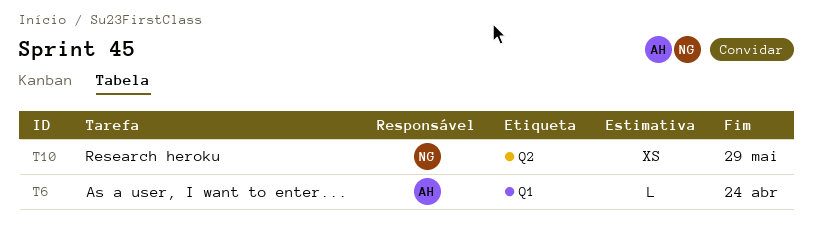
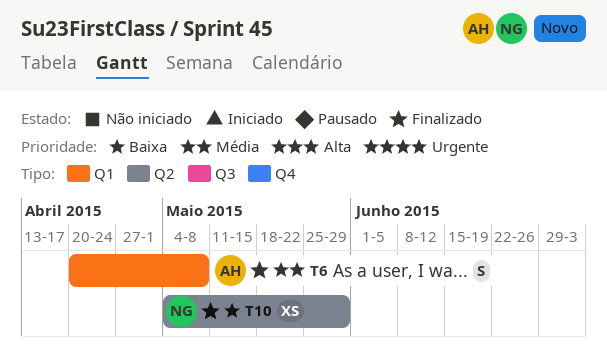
T6, estimate: L -> S
T6, due: Apr 24 -> May 8

